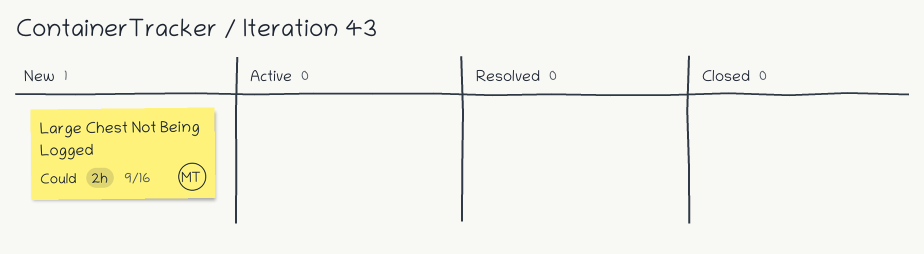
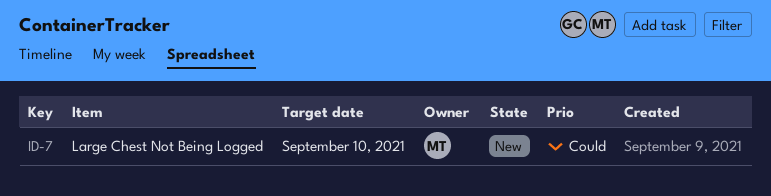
Large Chest Not Being Logged, due: Sep 16 -> Sep 10

